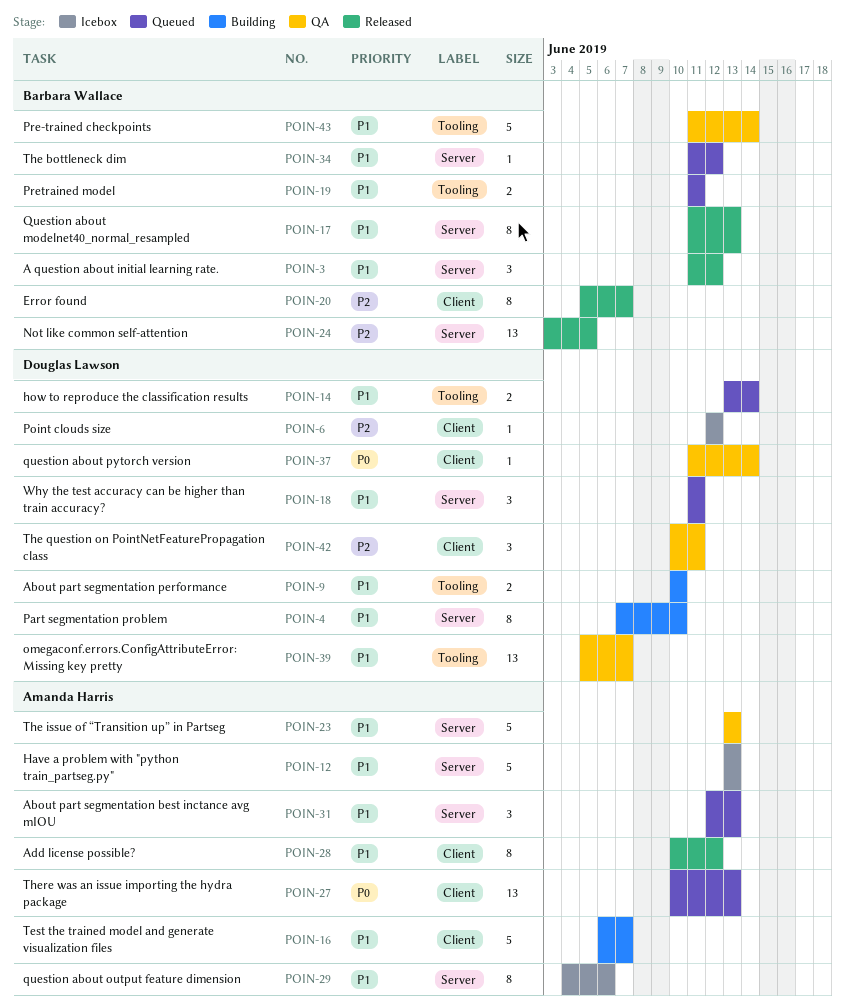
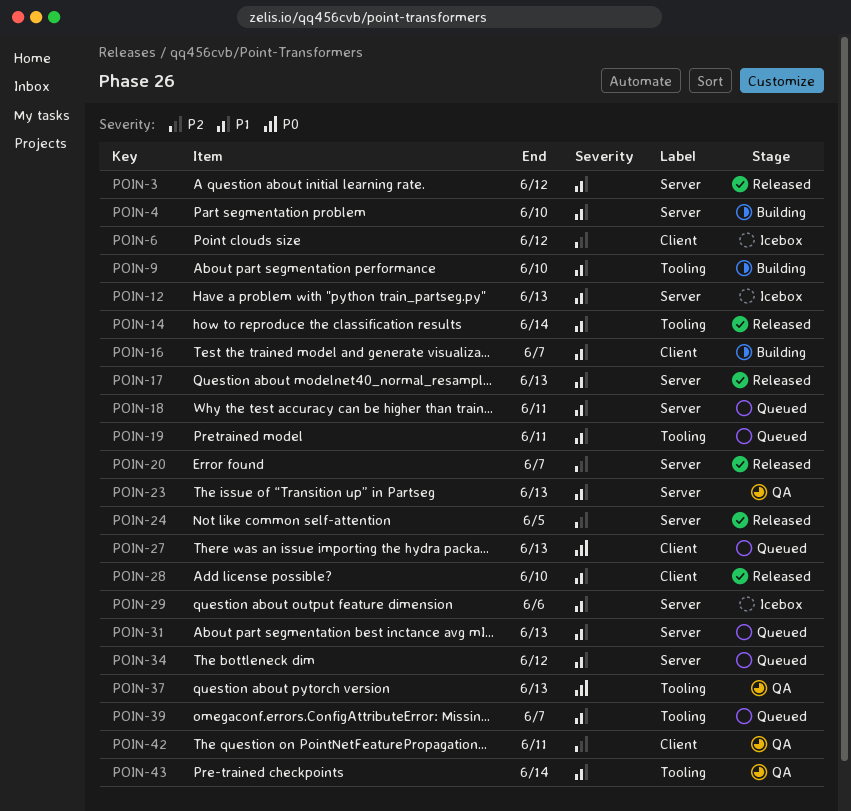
POIN-14, status: Queued -> Released
POIN-20, label: Client -> Server
POIN-28, due: Jun 12 -> Jun 10
POIN-37, label: Client -> Tooling
POIN-37, due: Jun 14 -> Jun 13
POIN-39, status: QA -> Queued

